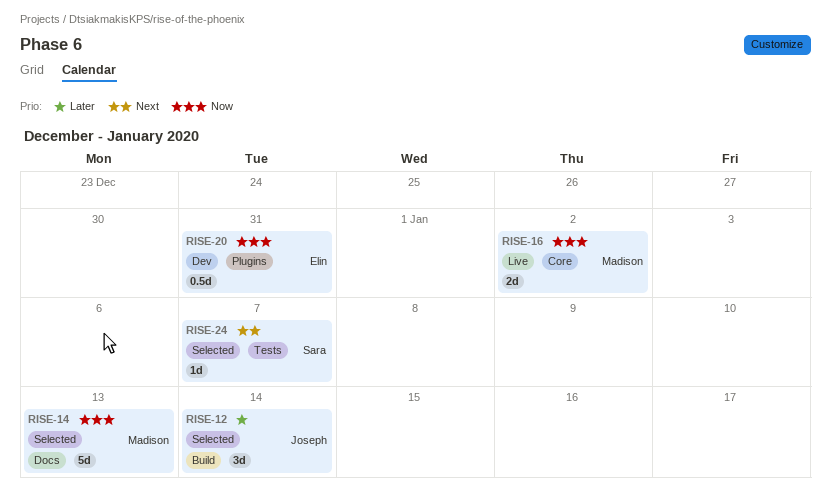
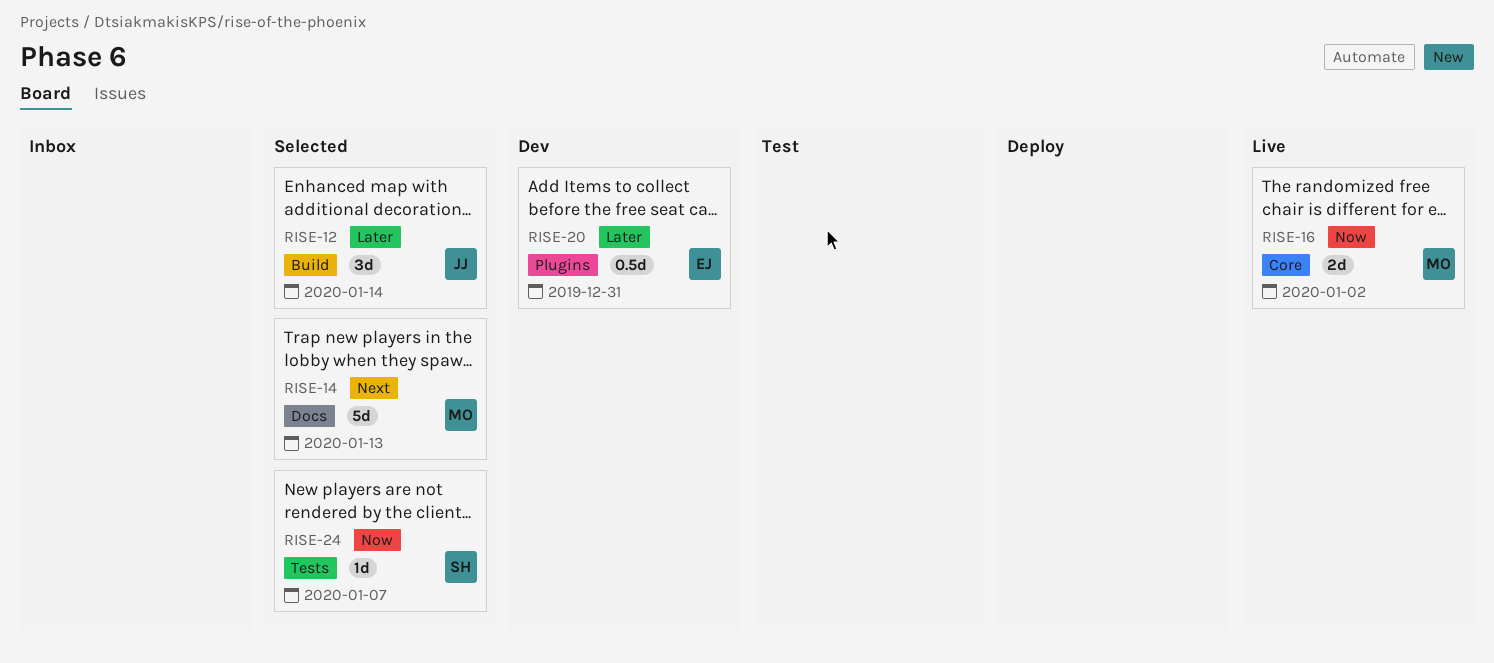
RISE-14, priority: Now -> Next
RISE-20, priority: Now -> Later
RISE-24, priority: Next -> Now

